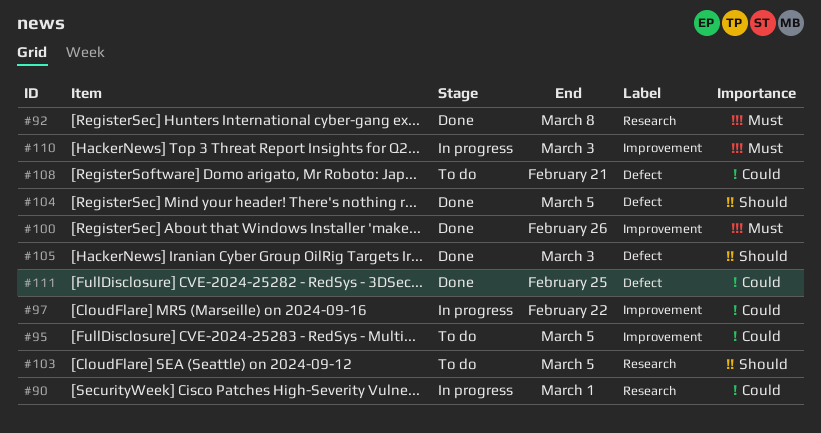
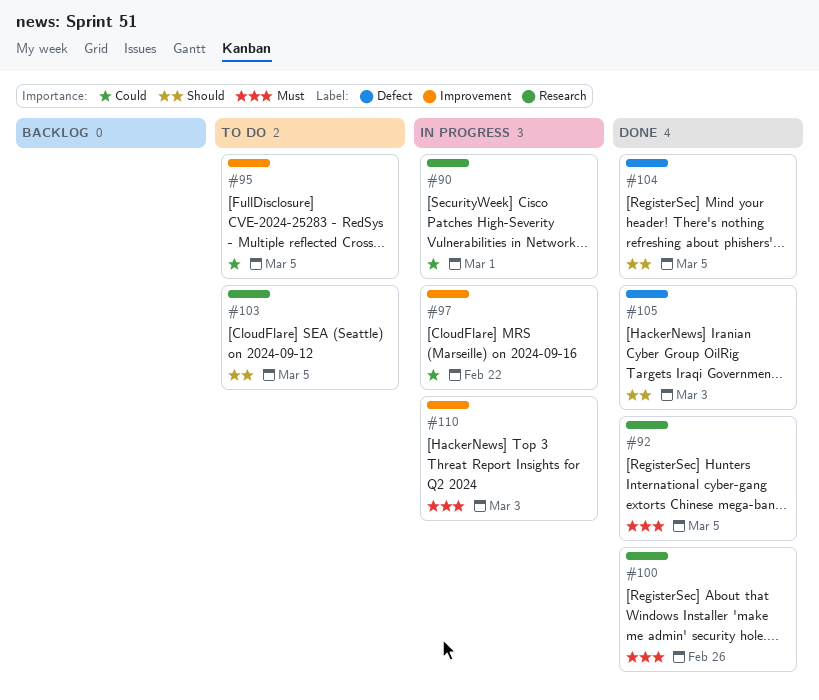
#92, due: Mar 8 -> Mar 5
#100, label: Improvement -> Research
#108: present -> none
#111: present -> none

